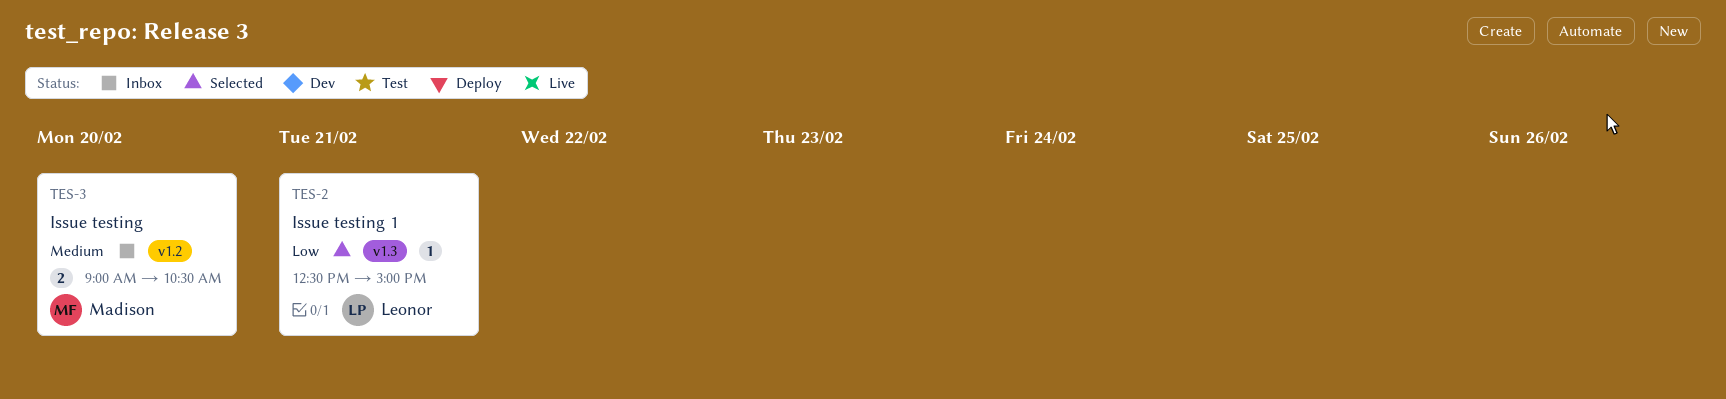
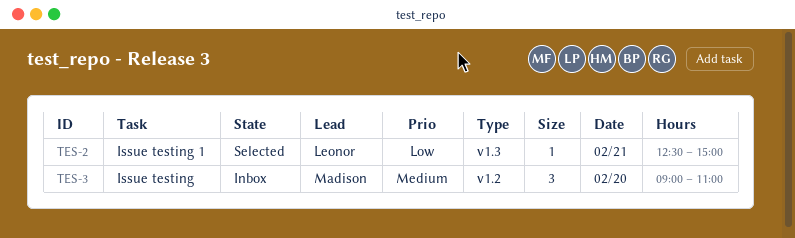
TES-3, estimate: 2 -> 3
TES-3, ends: 10:30 -> 11:00

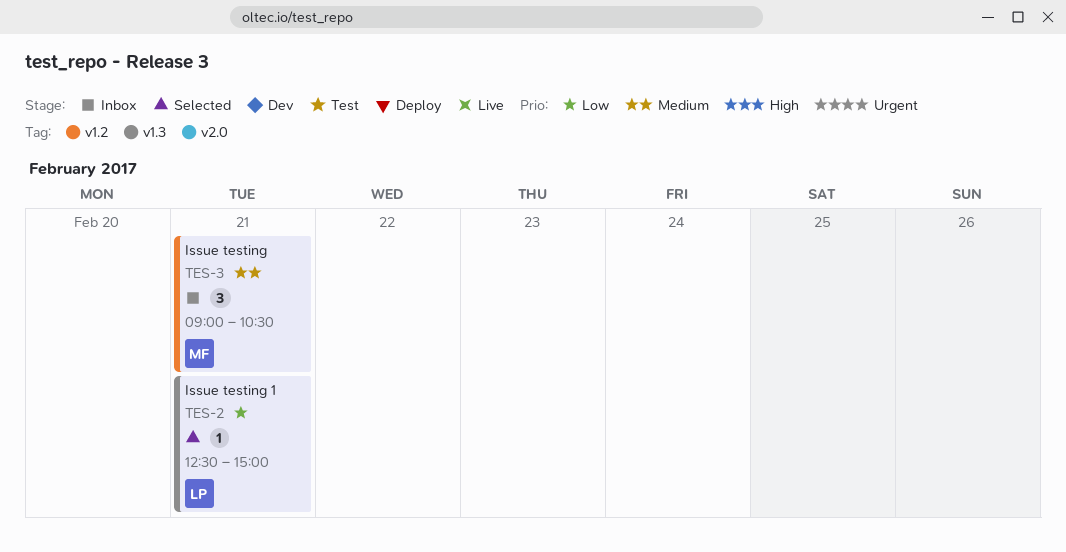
TES-3, day: Feb 20 -> Feb 21
TES-3, ends: 11:00 -> 10:30

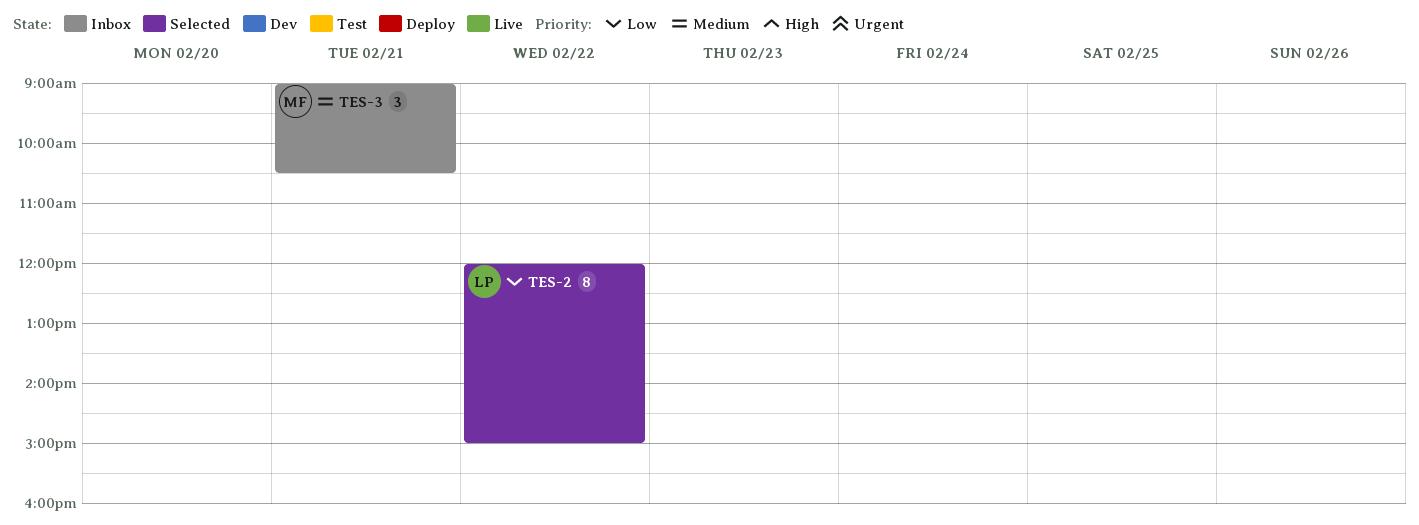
TES-2, estimate: 1 -> 8
TES-2, day: Feb 21 -> Feb 22
TES-2, begins: 12:30 -> 12:00

